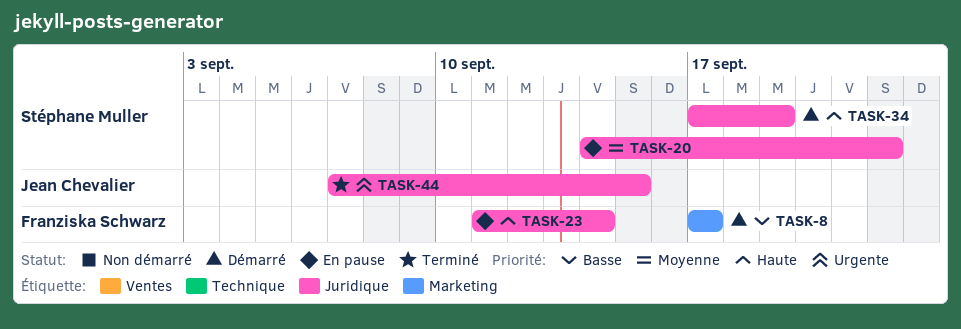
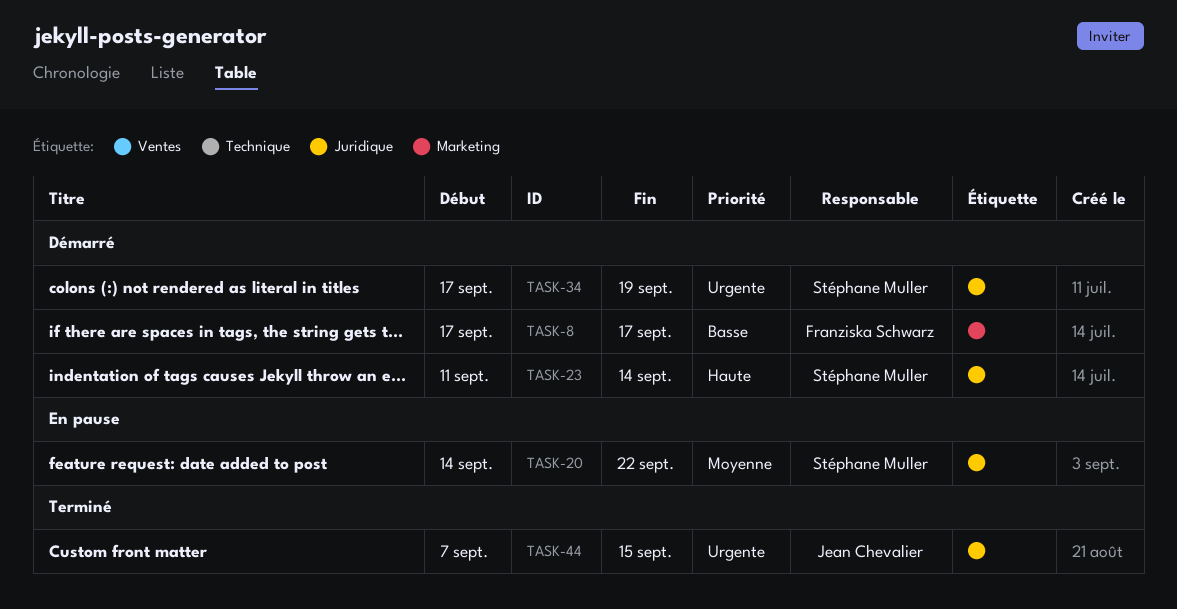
TASK-23, status: En pause -> Démarré
TASK-23, owner: Franziska Schwarz -> Stéphane Muller
TASK-34, priority: Haute -> Urgente

